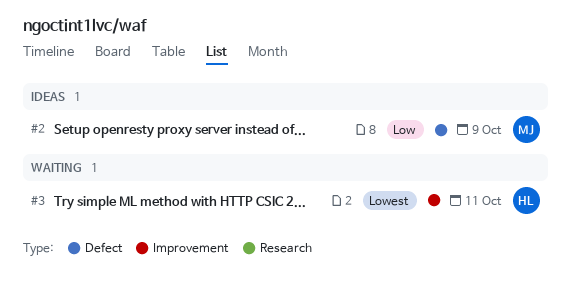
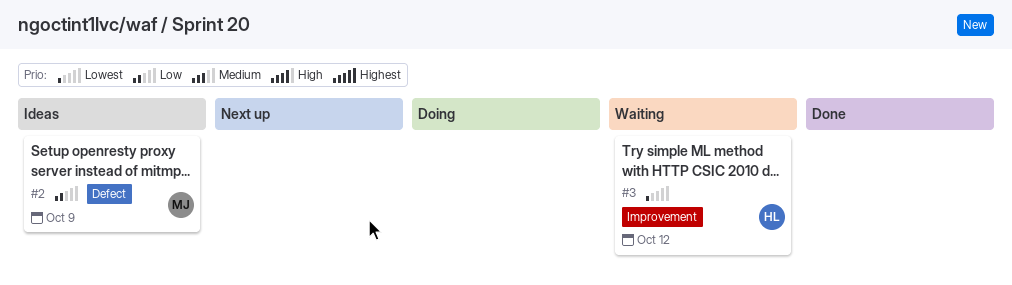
#3, due: Oct 11 -> Oct 12

